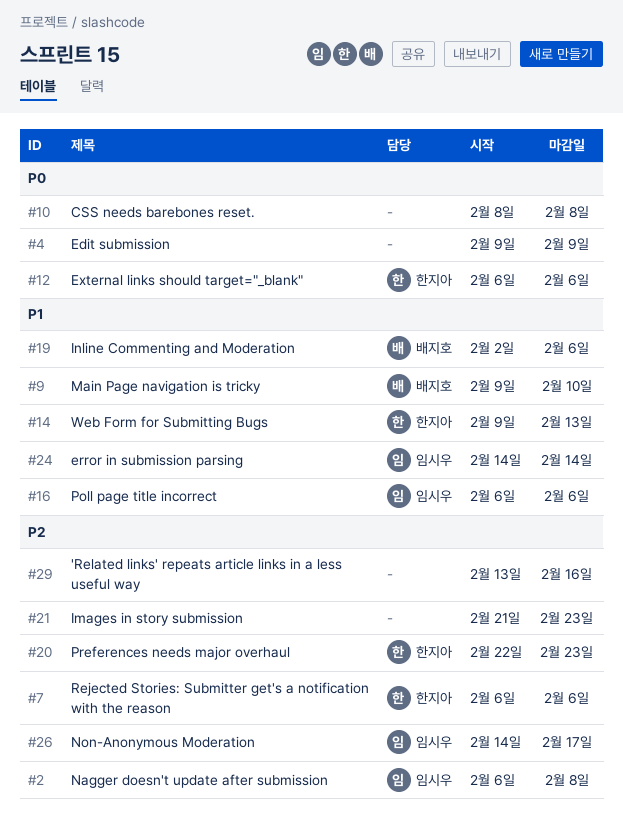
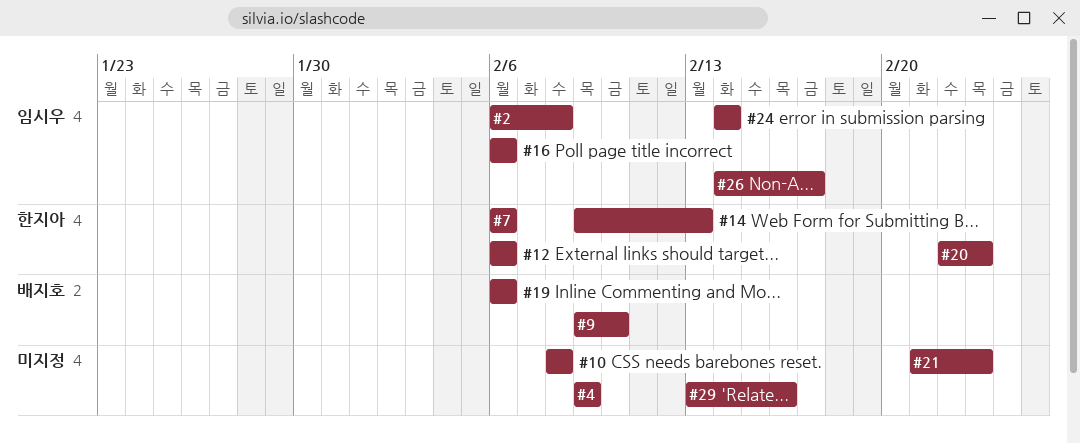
#19, start: Feb 2 -> Feb 6

